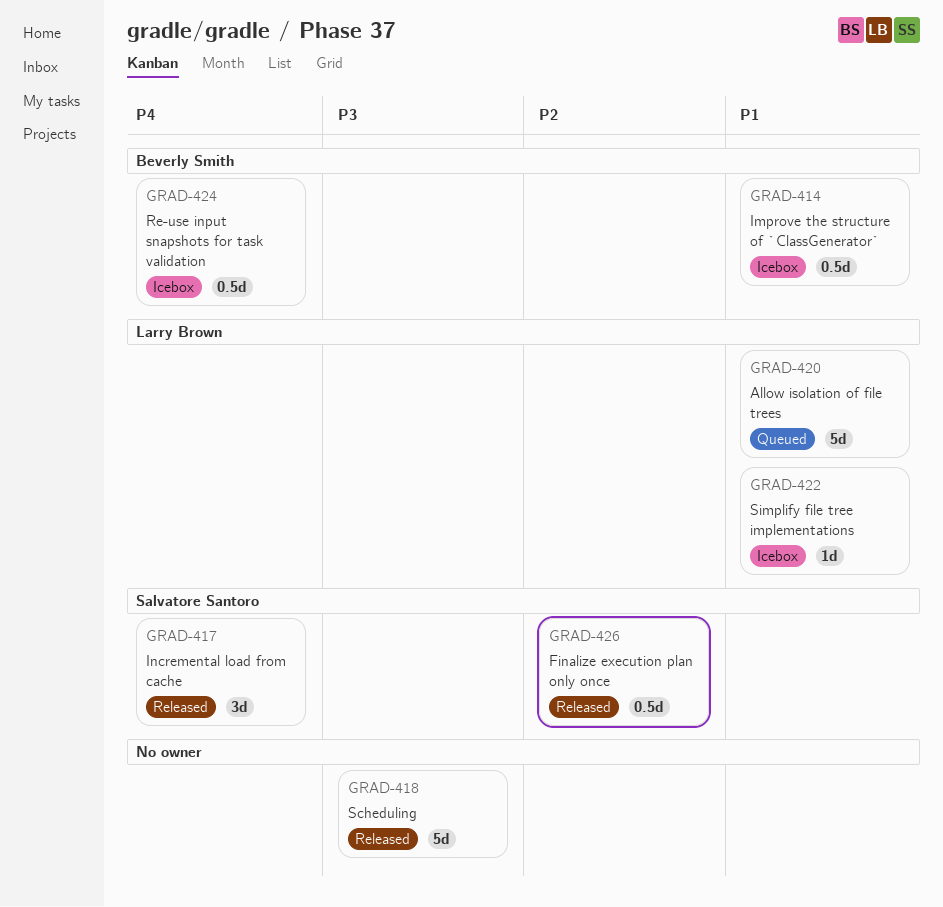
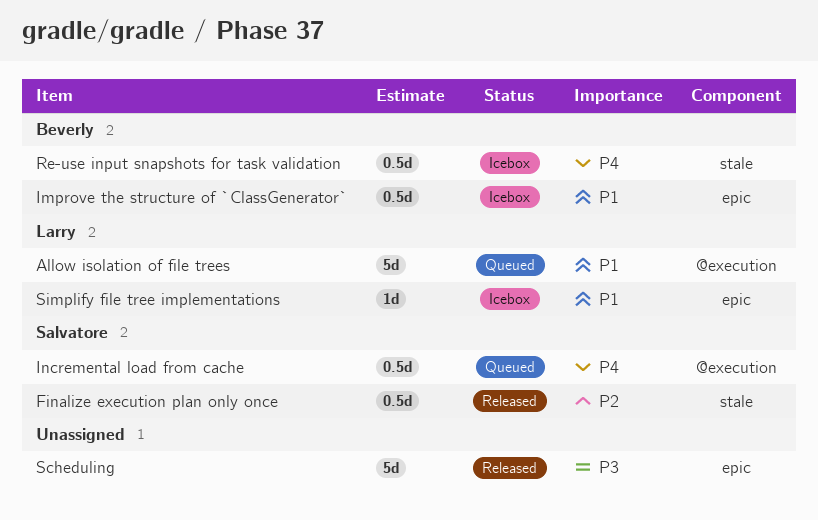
Incremental load from cache, status: Released -> Queued
Incremental load from cache, estimate: 3d -> 0.5d

